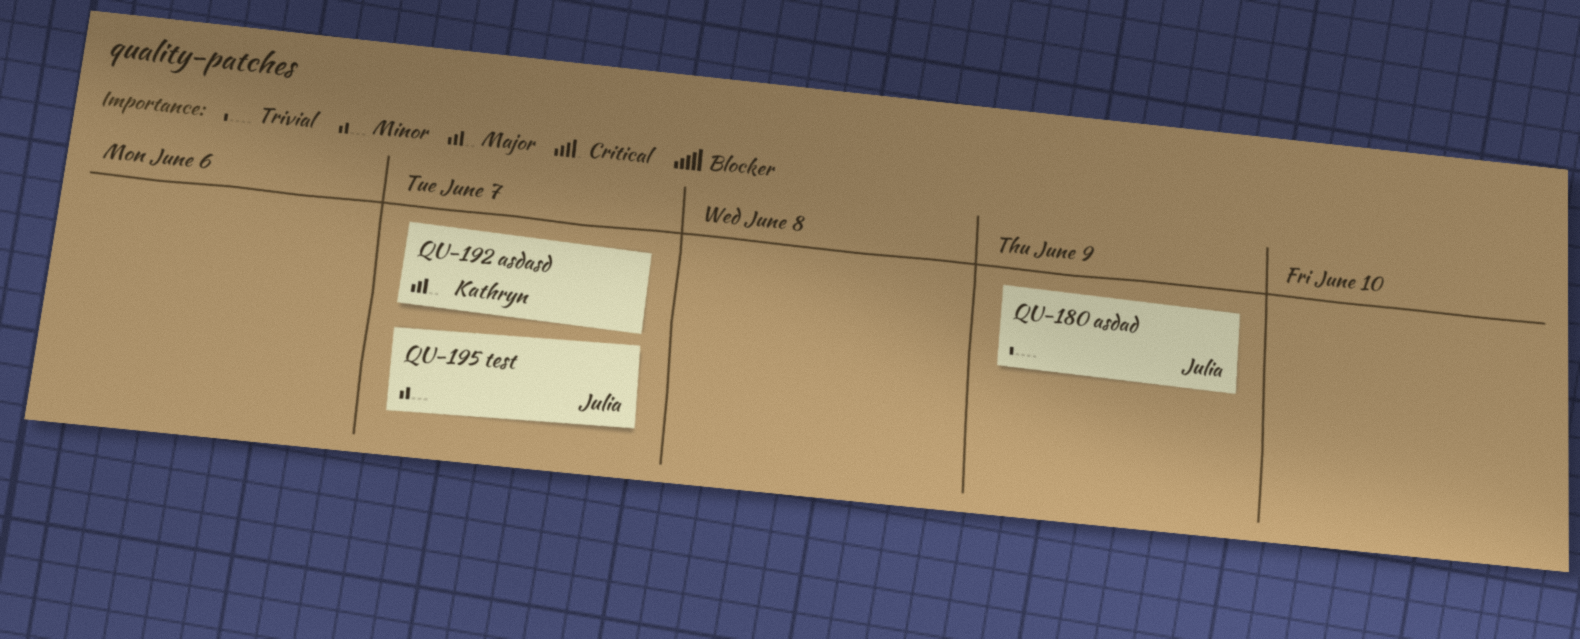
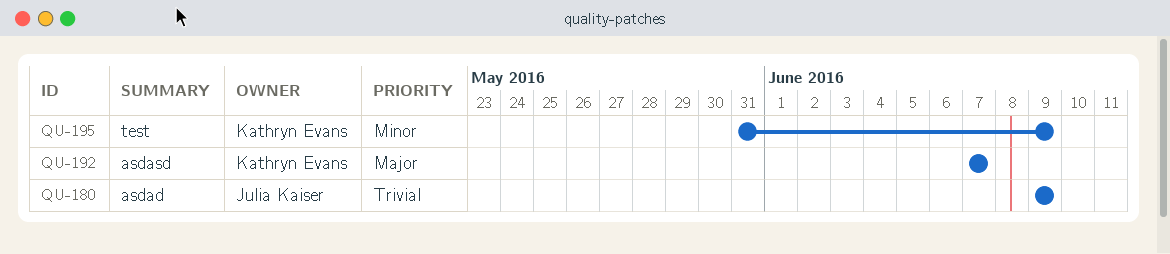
QU-195, owner: Julia Kaiser -> Kathryn Evans
QU-195, due: Jun 7 -> Jun 9

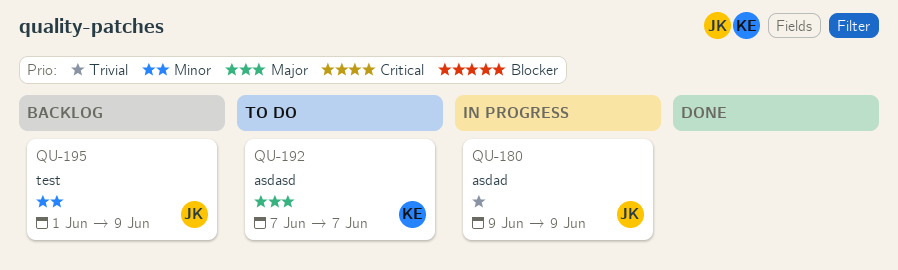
QU-195, owner: Kathryn Evans -> Julia Kaiser
QU-195, start: May 31 -> Jun 1

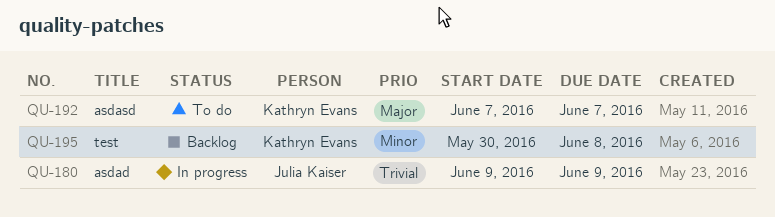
QU-195, owner: Julia Kaiser -> Kathryn Evans
QU-195, start: Jun 1 -> May 30
QU-195, due: Jun 9 -> Jun 8

